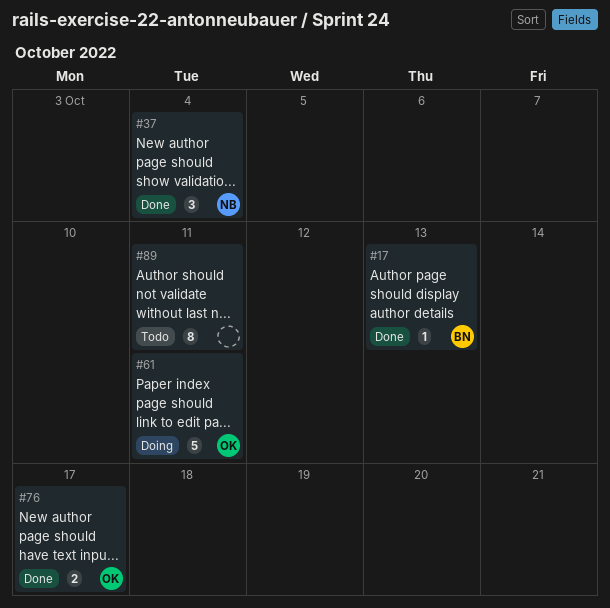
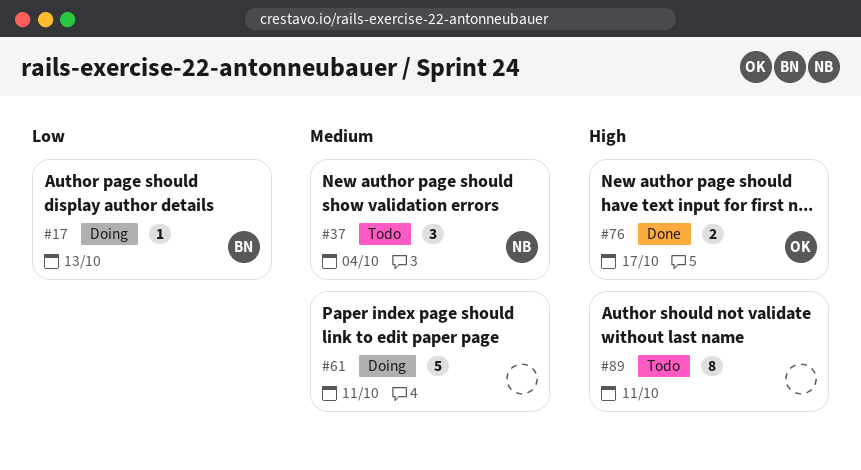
#17, status: Done -> Doing
#37, status: Done -> Todo
#61, owner: OK -> none

